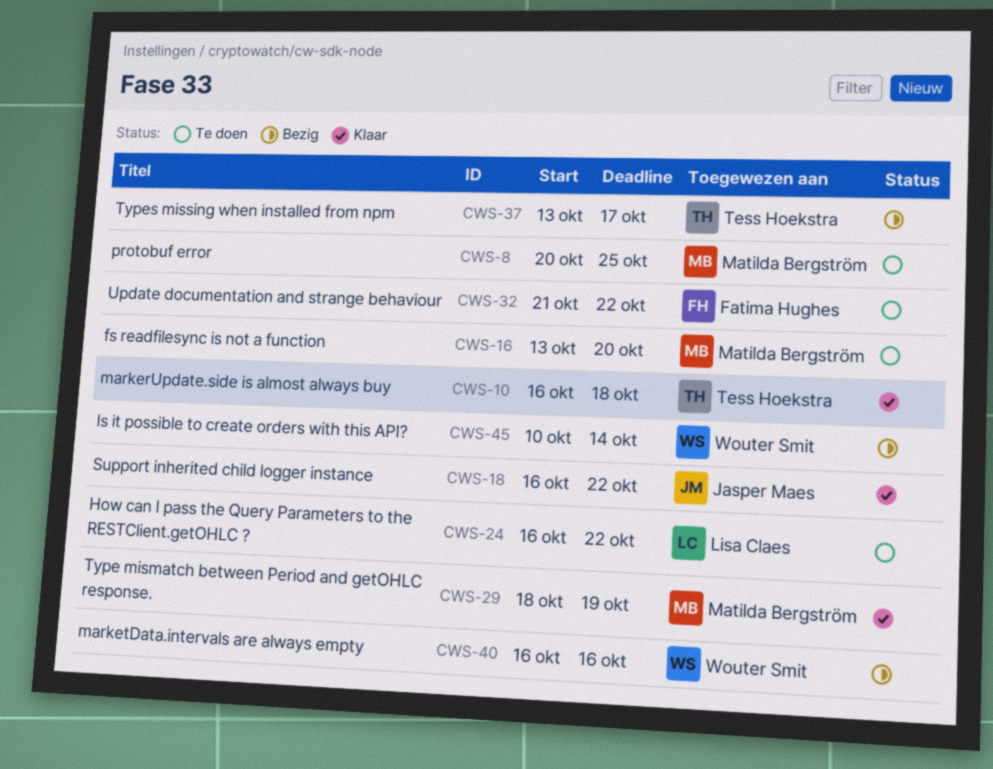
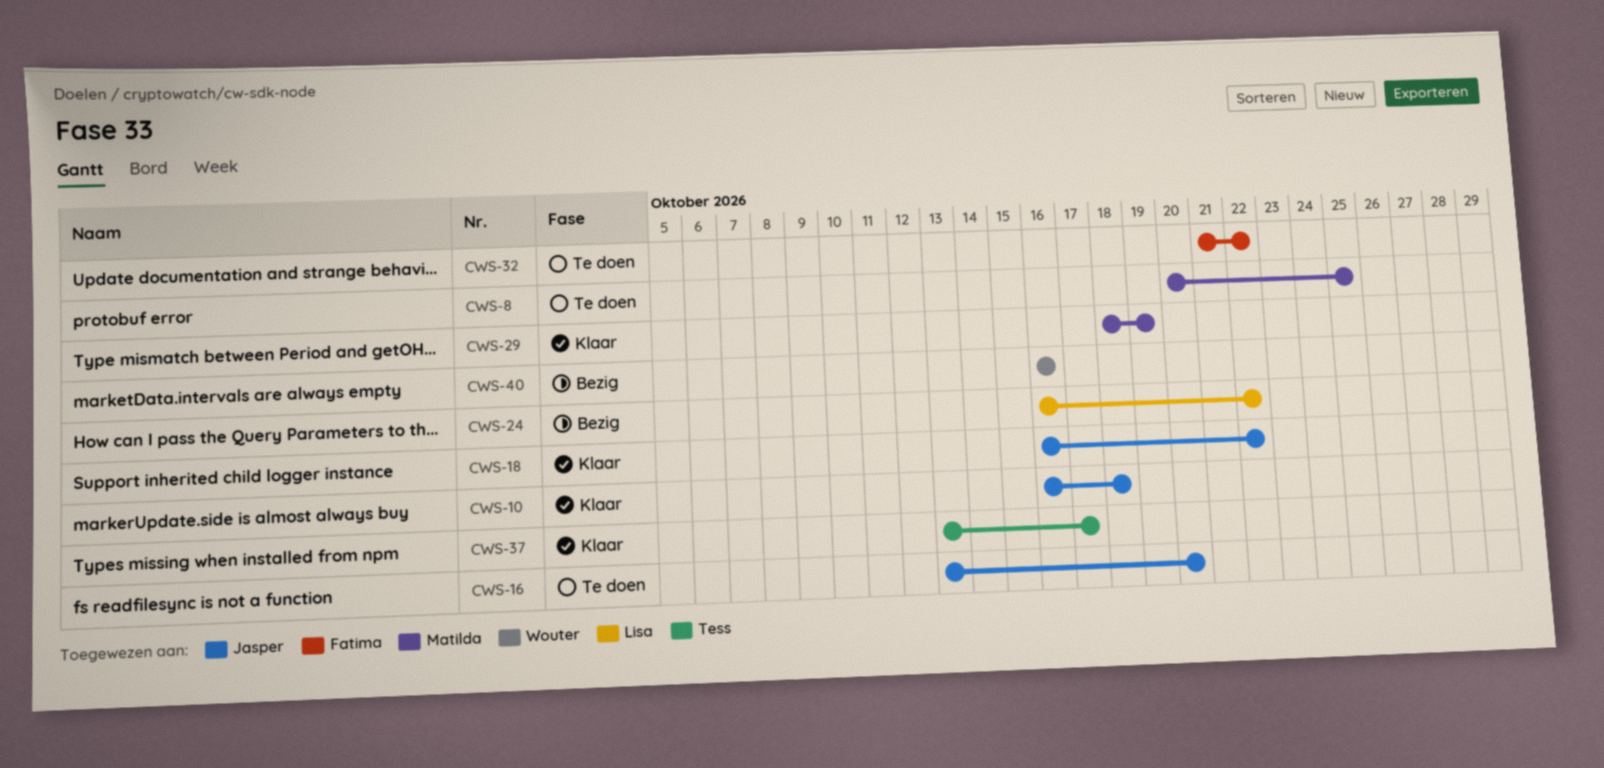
CWS-10, owner: Tess Hoekstra -> Jasper Maes
CWS-16, owner: Matilda Bergström -> Jasper Maes
CWS-24, status: Te doen -> Bezig
CWS-37, status: Bezig -> Klaar
CWS-45: present -> none

